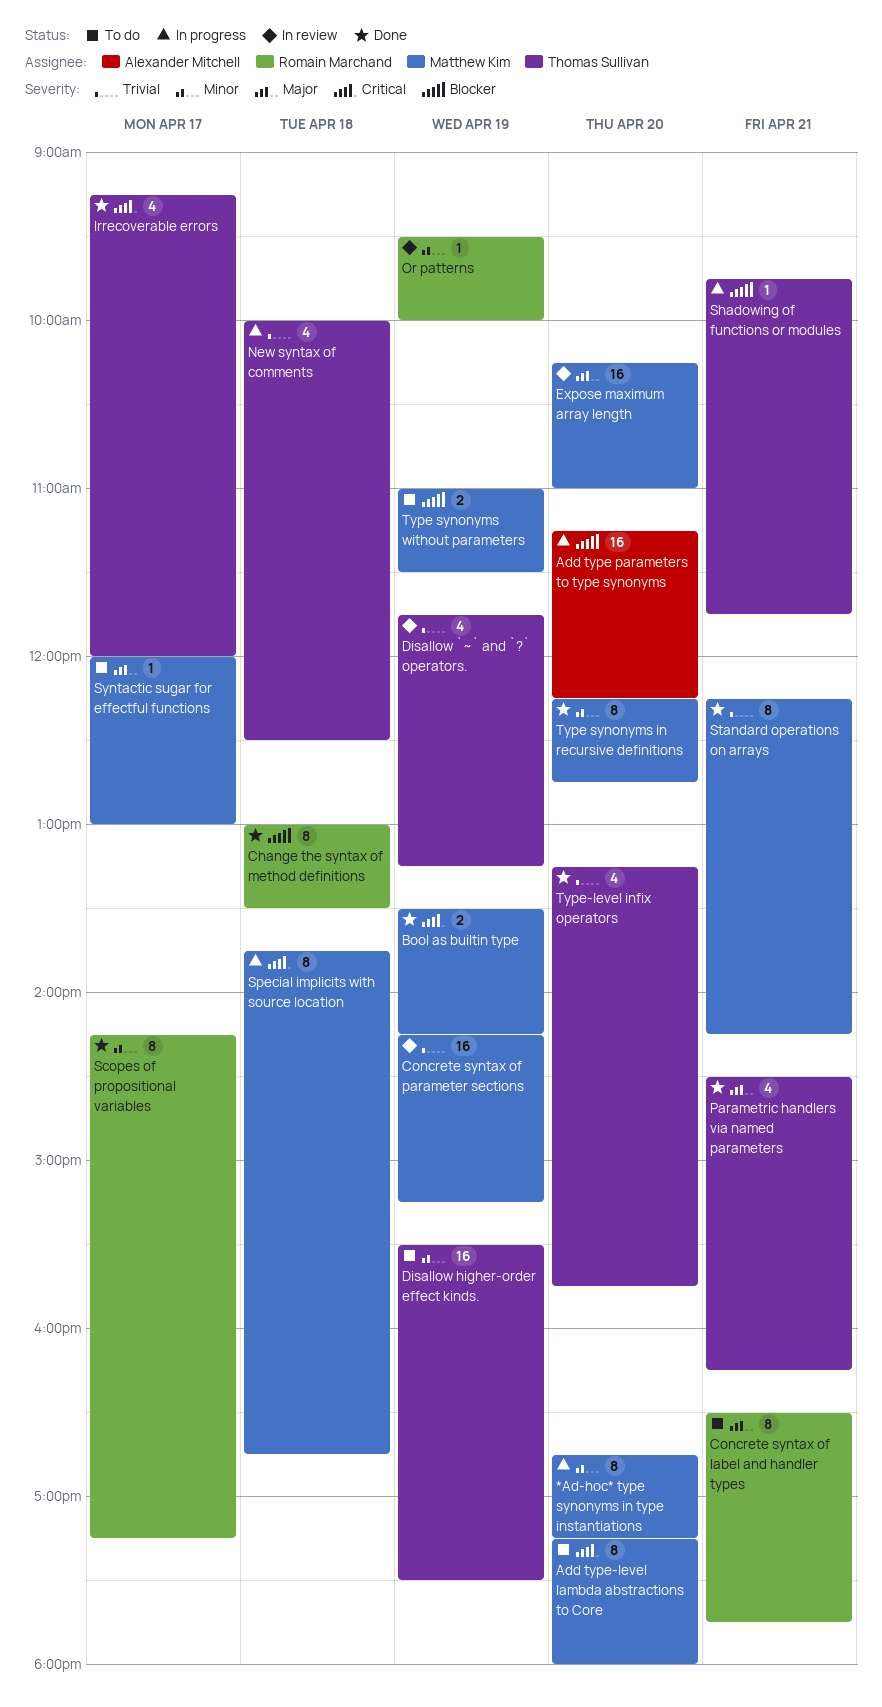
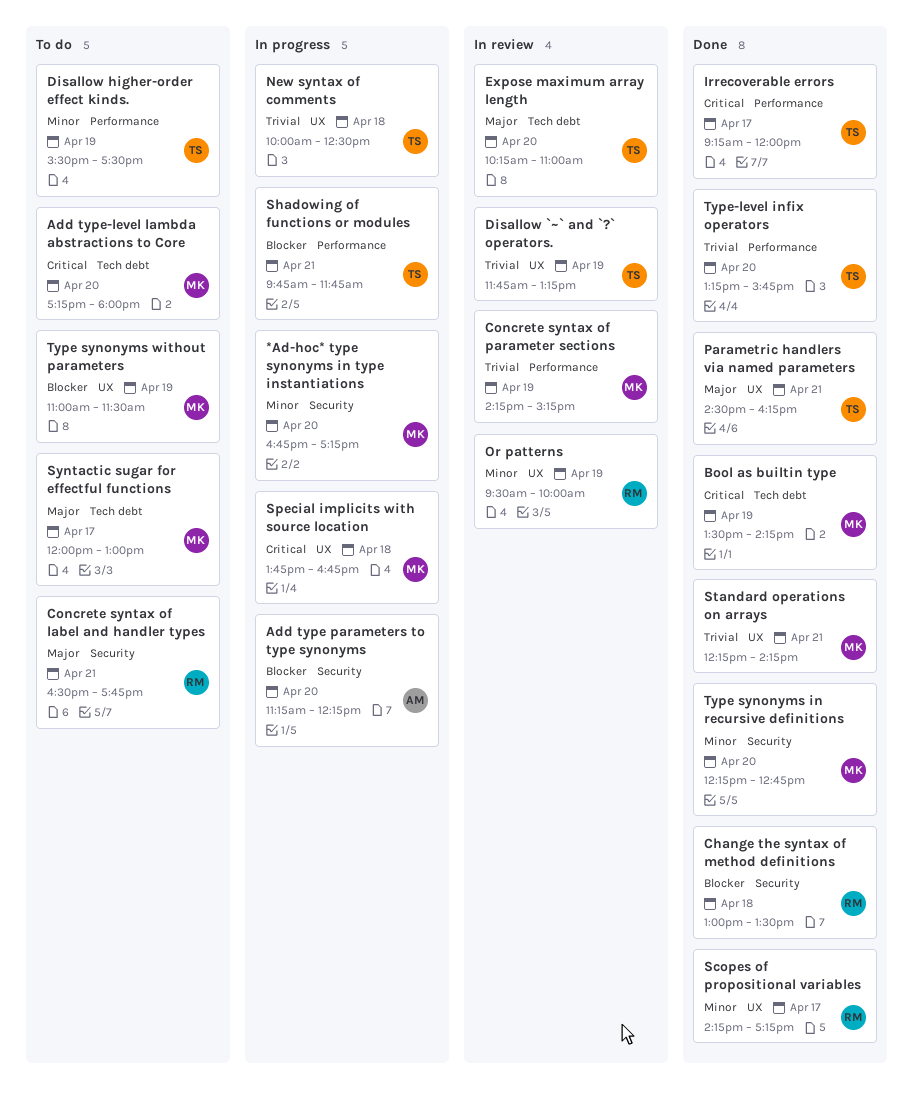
Expose maximum array length, owner: Matthew Kim -> Thomas Sullivan

